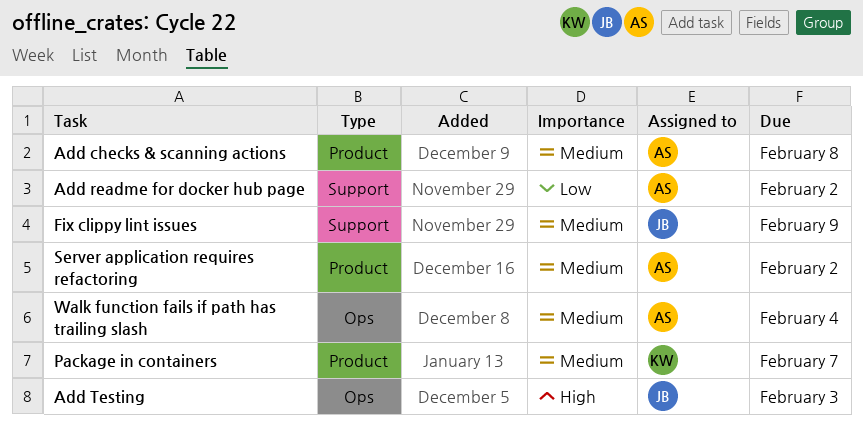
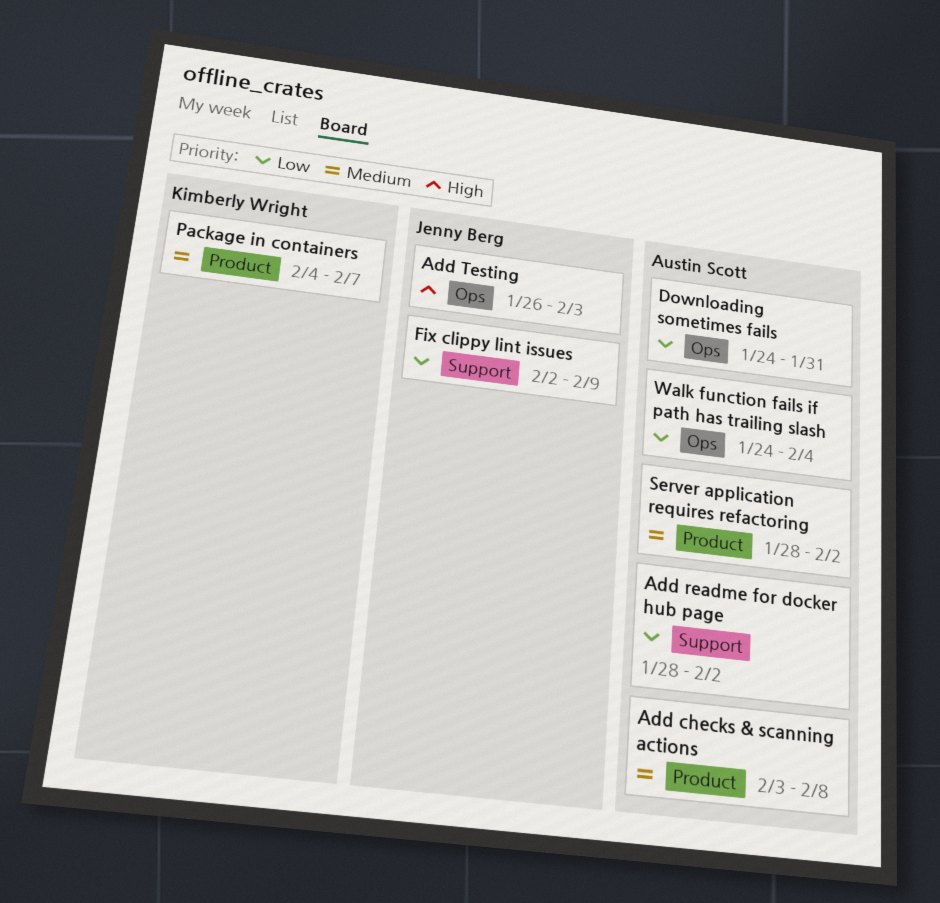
Downloading sometimes fails: none -> present
Fix clippy lint issues, priority: Medium -> Low
Walk function fails if path has trailing slash, priority: Medium -> Low

